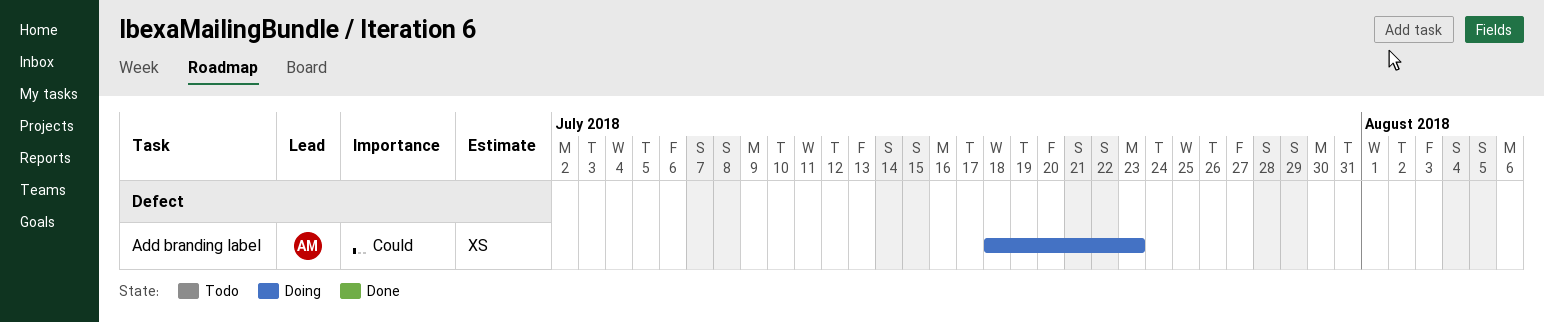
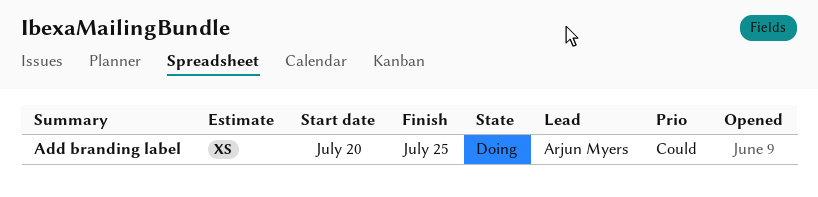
Add branding label, start: Jul 18 -> Jul 20
Add branding label, due: Jul 23 -> Jul 25

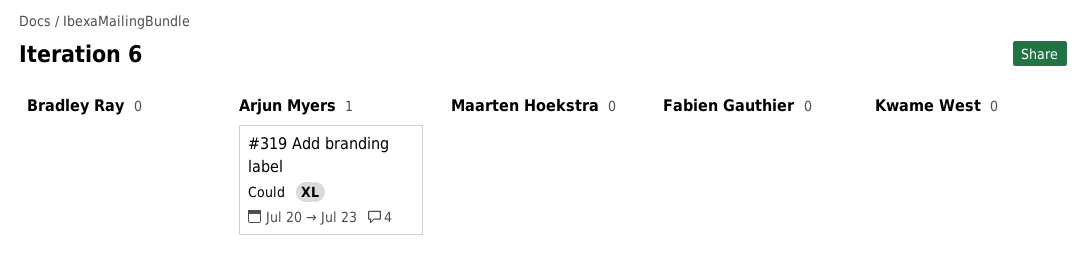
Add branding label, estimate: XS -> XL
Add branding label, due: Jul 25 -> Jul 23

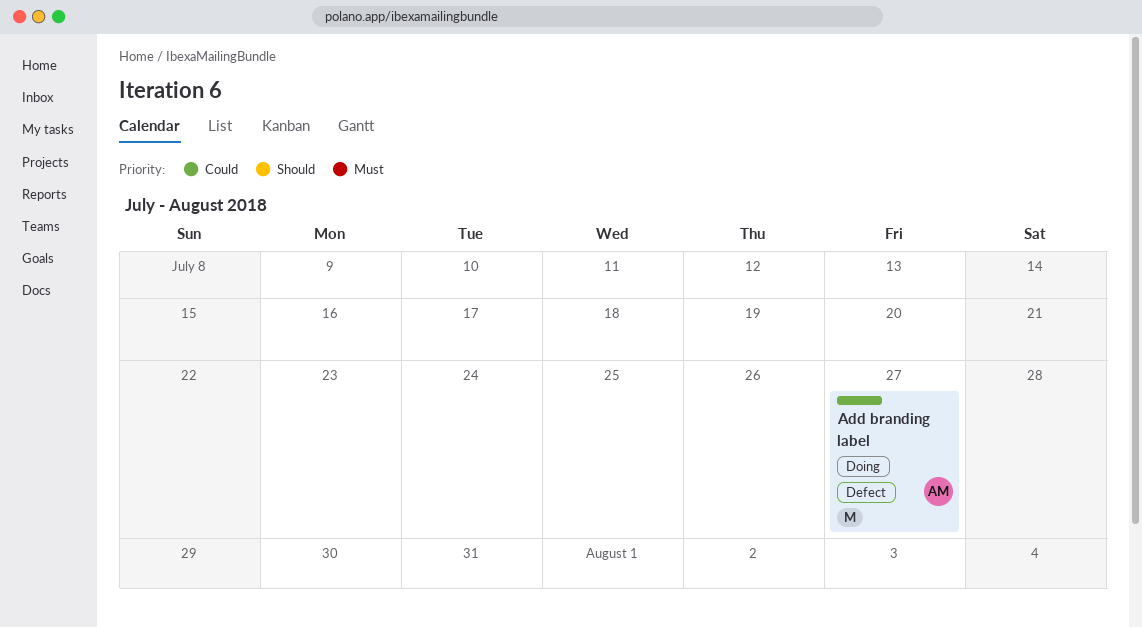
Add branding label, estimate: XL -> M
Add branding label, due: Jul 23 -> Jul 27

